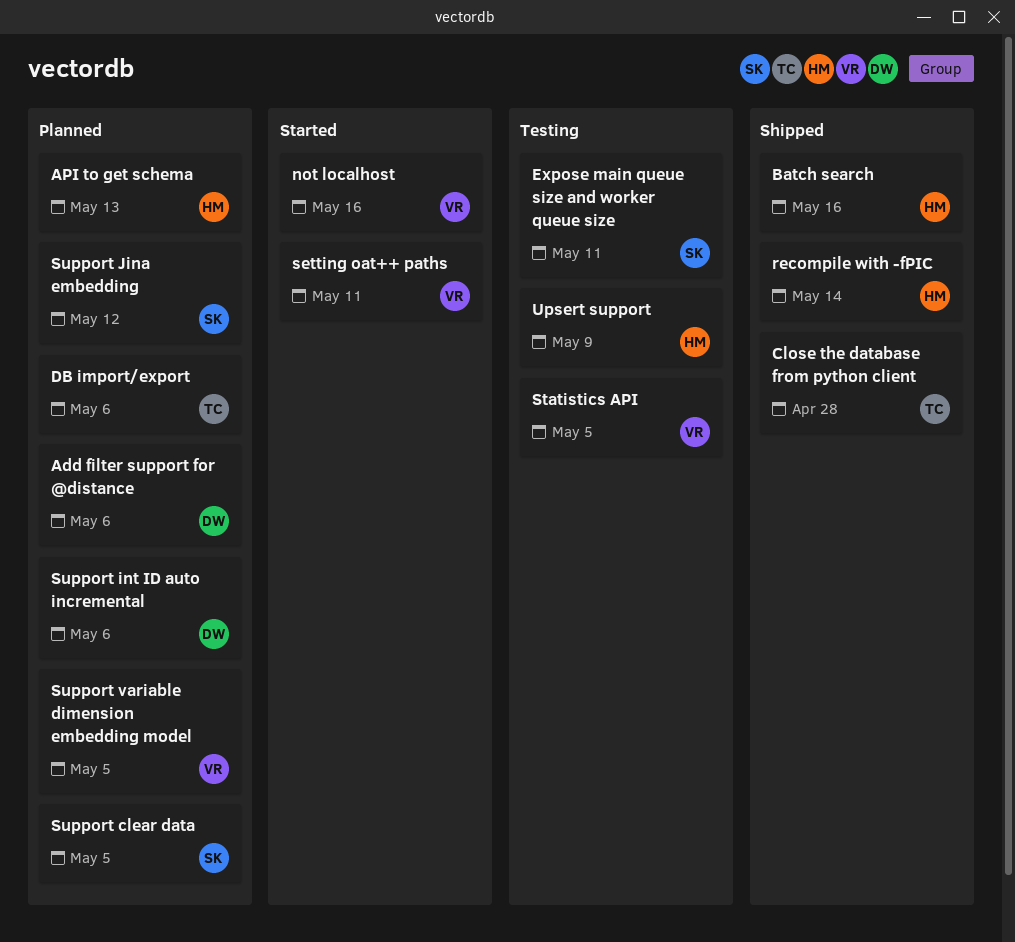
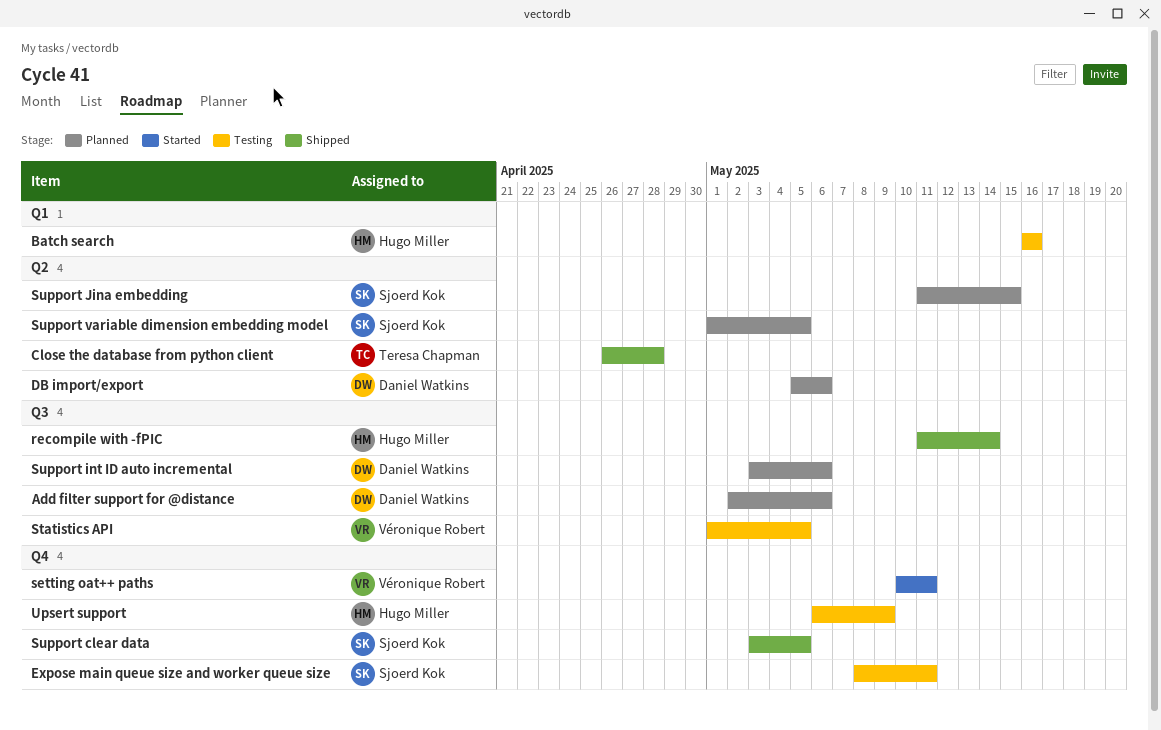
API to get schema: present -> none
Batch search, status: Shipped -> Testing
DB import/export, owner: Teresa Chapman -> Daniel Watkins
not localhost: present -> none
Support clear data, status: Planned -> Shipped
Support Jina embedding, due: May 12 -> May 15
Support variable dimension embedding model, owner: Véronique Robert -> Sjoerd Kok

